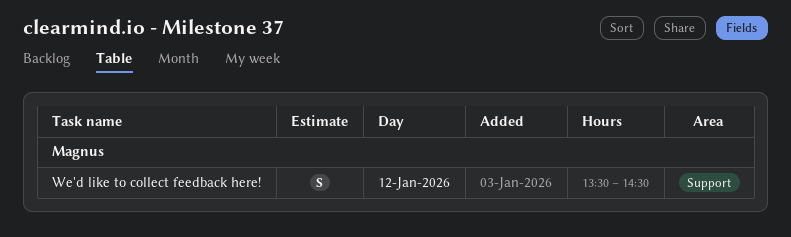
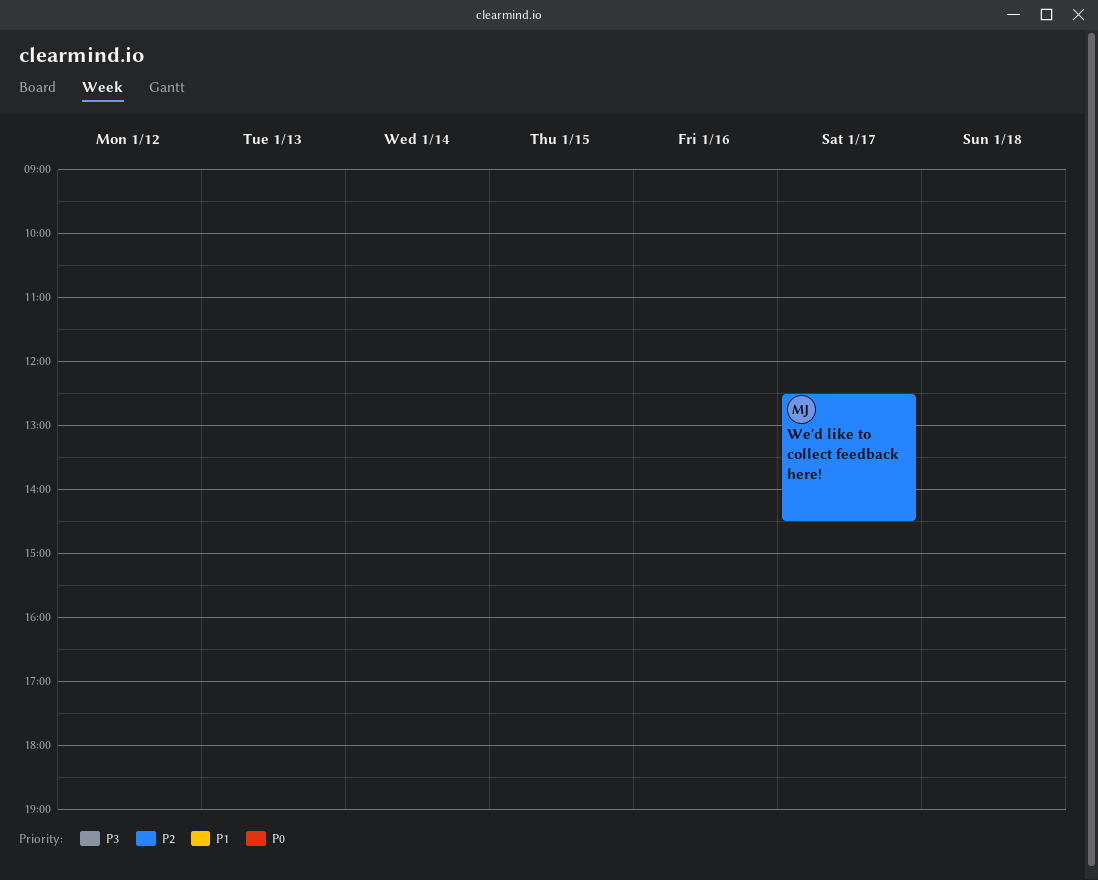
We'd like to collect feedback here!, day: Jan 12 -> Jan 17
We'd like to collect feedback here!, begins: 13:30 -> 12:30

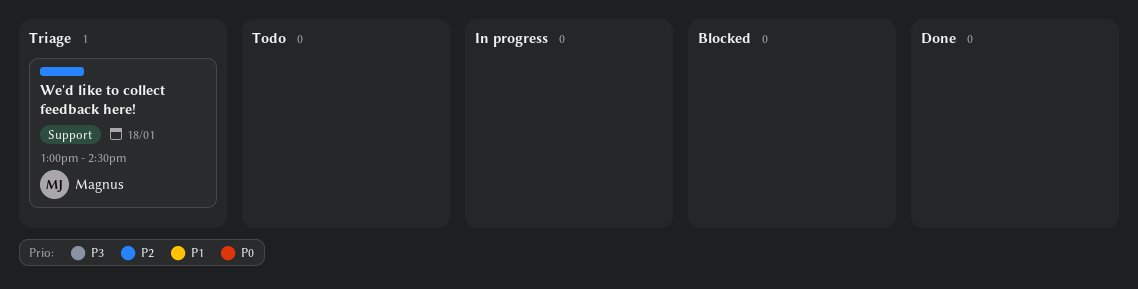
We'd like to collect feedback here!, day: Jan 17 -> Jan 18
We'd like to collect feedback here!, begins: 12:30 -> 13:00

